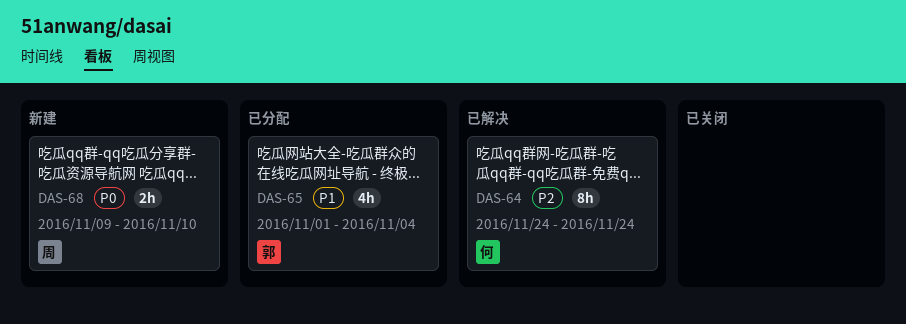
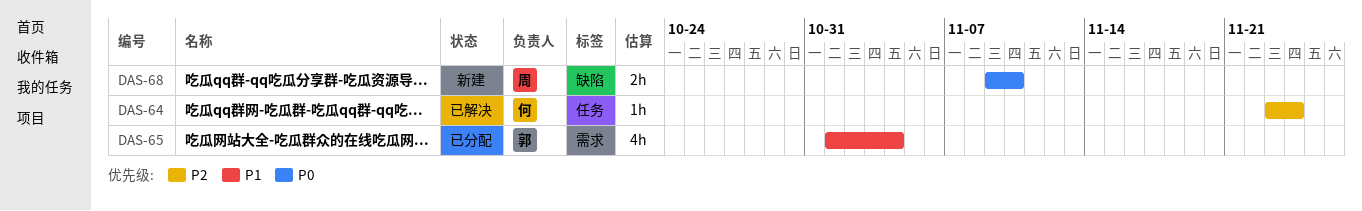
DAS-64, estimate: 8h -> 1h
DAS-64, start: Nov 24 -> Nov 23

